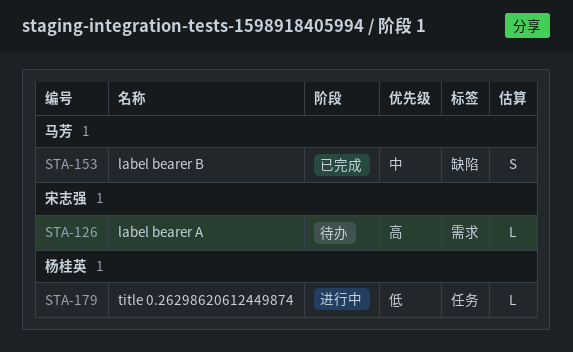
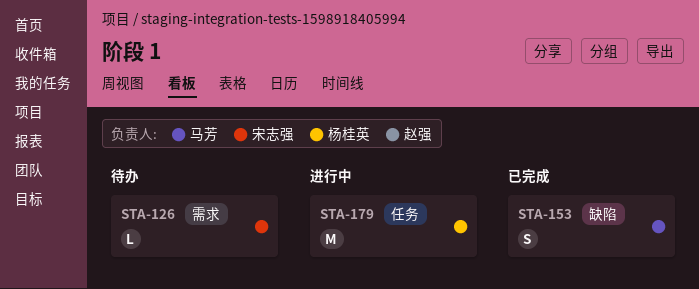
STA-179, estimate: L -> M

